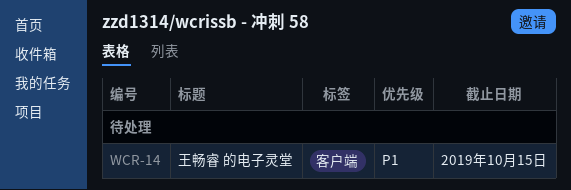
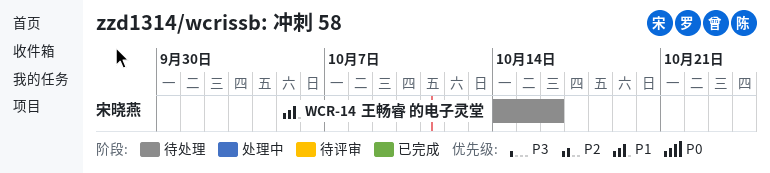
WCR-14, due: Oct 15 -> Oct 16

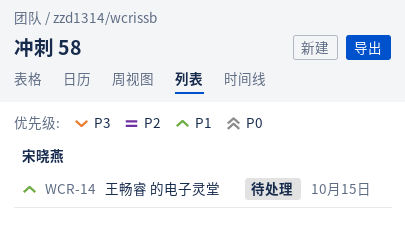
WCR-14, due: Oct 16 -> Oct 15

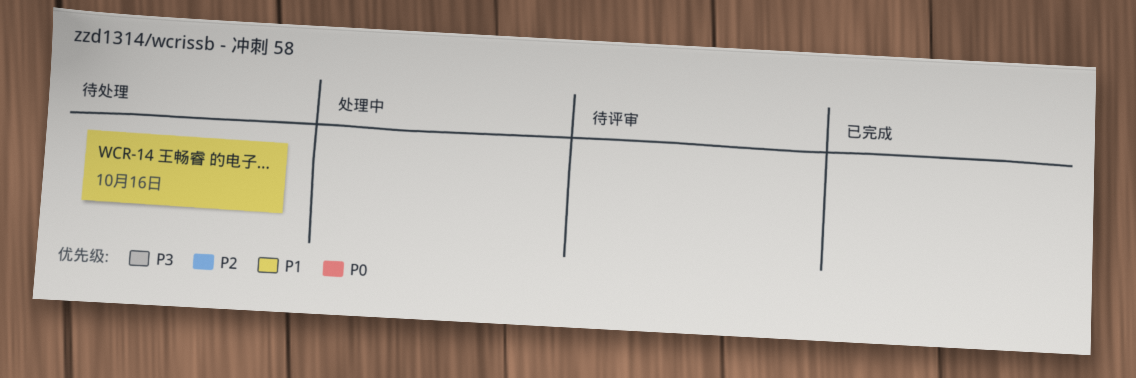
WCR-14, due: Oct 15 -> Oct 16

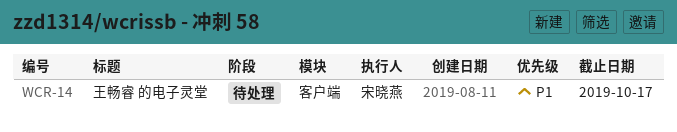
WCR-14, due: Oct 16 -> Oct 17

